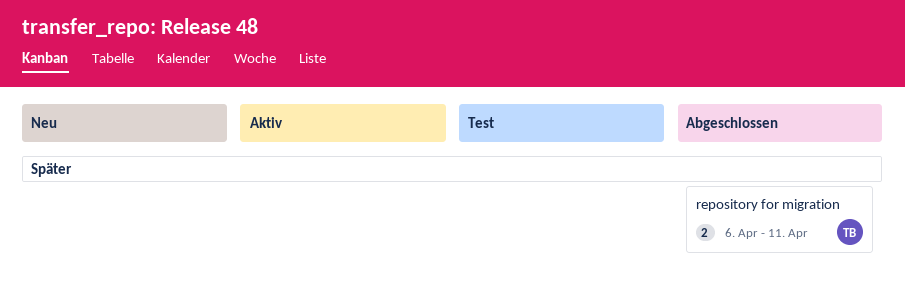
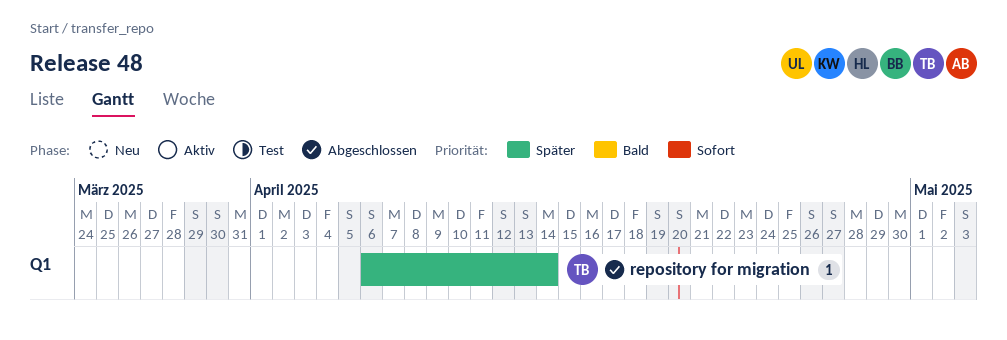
repository for migration, estimate: 2 -> 1
repository for migration, due: Apr 11 -> Apr 14

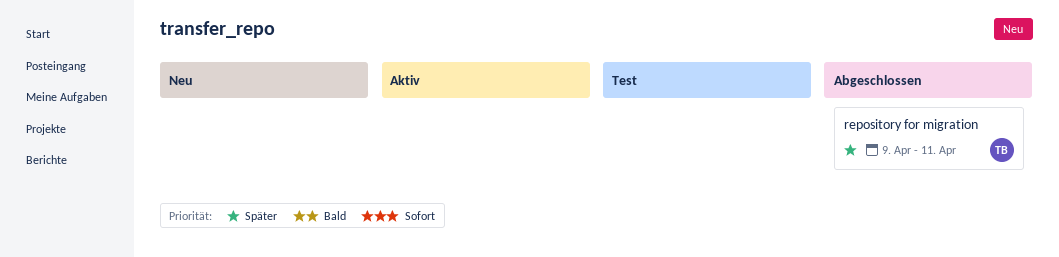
repository for migration, start: Apr 6 -> Apr 9
repository for migration, due: Apr 14 -> Apr 11

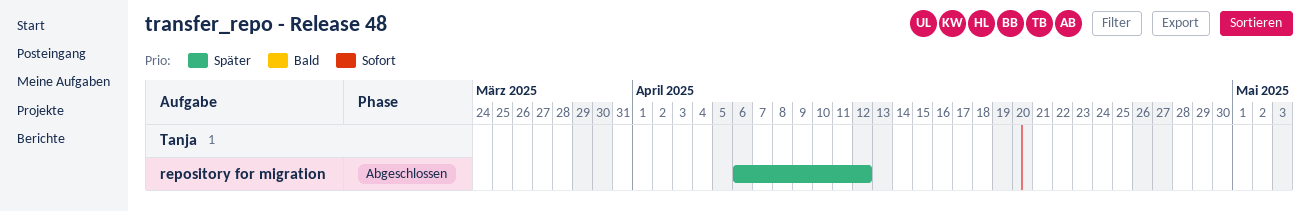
repository for migration, start: Apr 9 -> Apr 6
repository for migration, due: Apr 11 -> Apr 12

